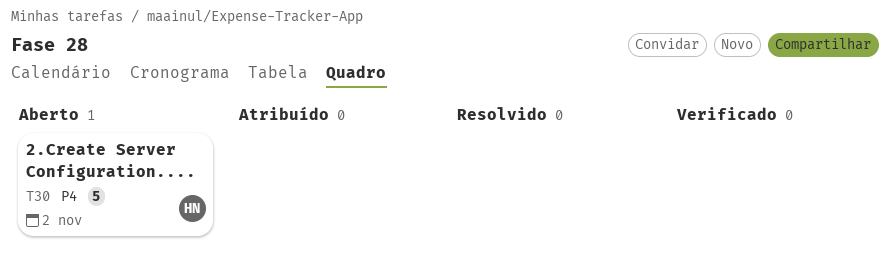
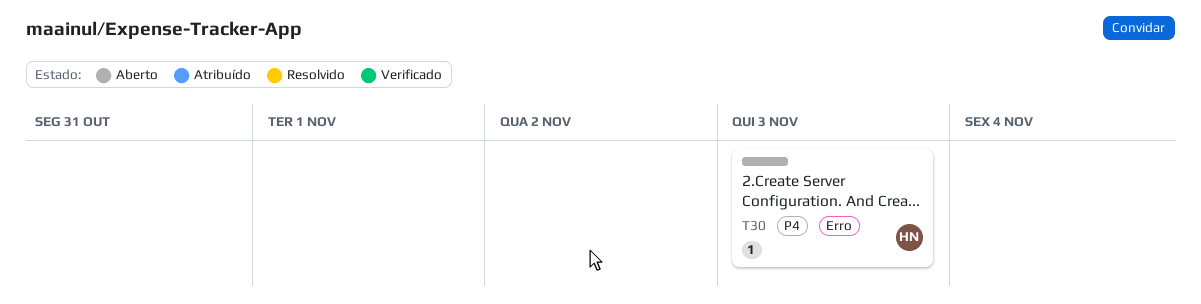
T30, estimate: 5 -> 1
T30, due: Nov 2 -> Nov 3

